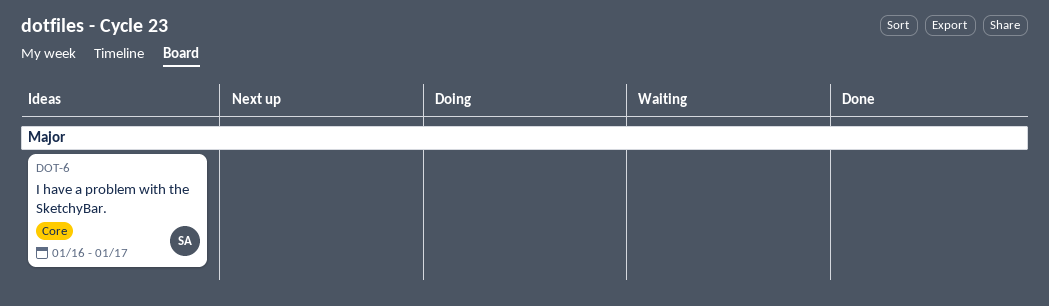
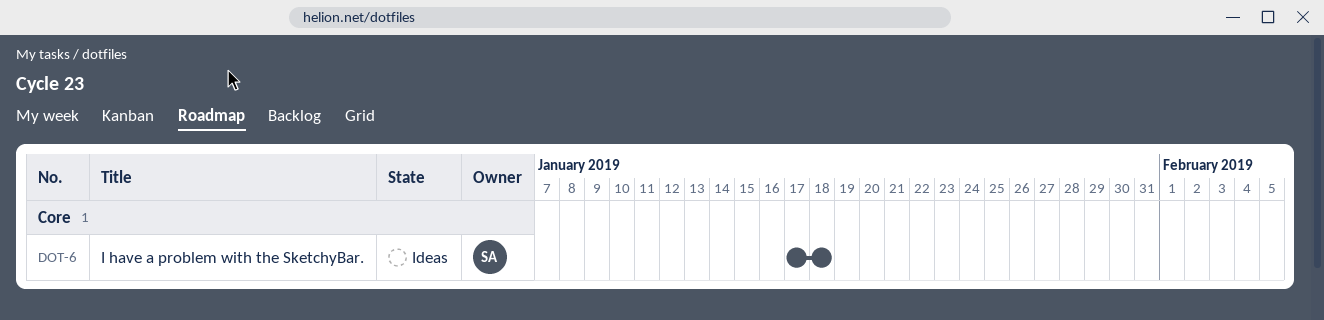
DOT-6, start: Jan 16 -> Jan 17
DOT-6, due: Jan 17 -> Jan 18

